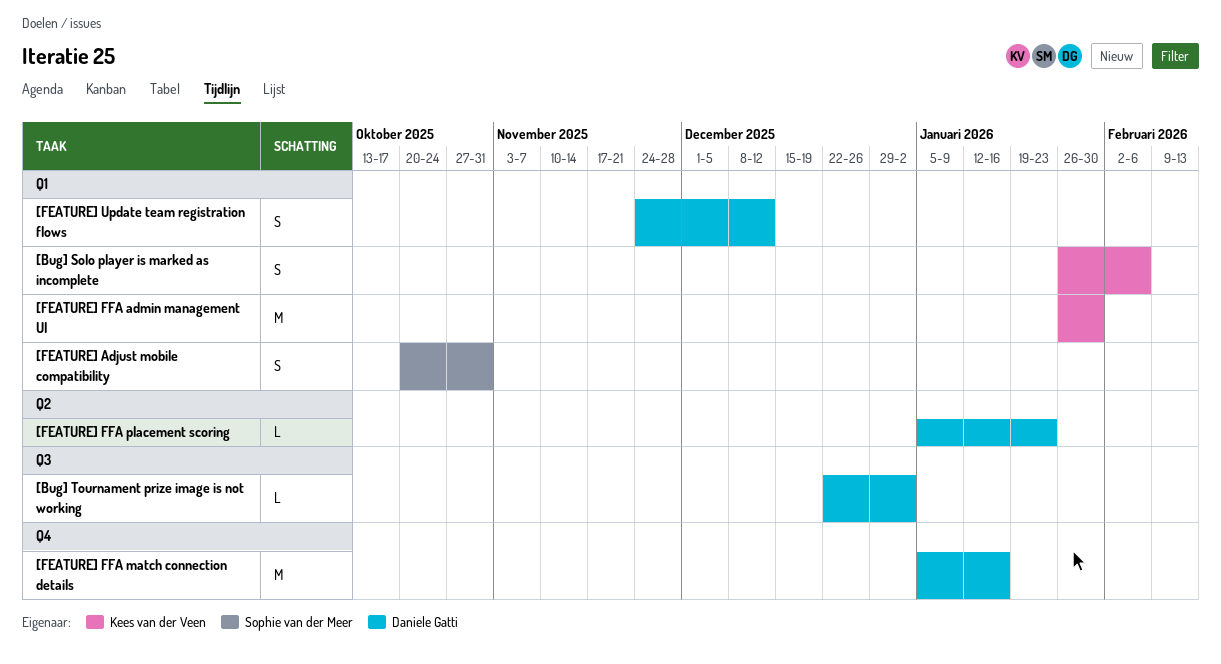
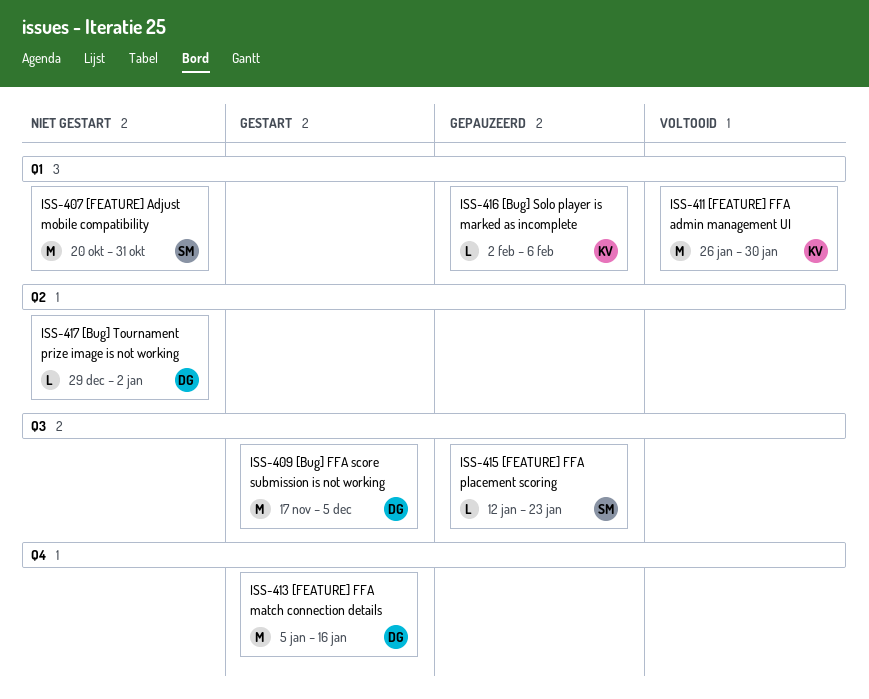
[Bug] FFA score submission is not working: none -> present
[Bug] Solo player is marked as incomplete, estimate: S -> L
[Bug] Solo player is marked as incomplete, start: Jan 26 -> Feb 2
[Bug] Tournament prize image is not working, label: Q3 -> Q2
[Bug] Tournament prize image is not working, start: Dec 22 -> Dec 29
[FEATURE] Adjust mobile compatibility, estimate: S -> M
[FEATURE] FFA placement scoring, owner: Daniele Gatti -> Sophie van der Meer
[FEATURE] FFA placement scoring, label: Q2 -> Q3
[FEATURE] FFA placement scoring, start: Jan 5 -> Jan 12
[FEATURE] Update team registration flows: present -> none

